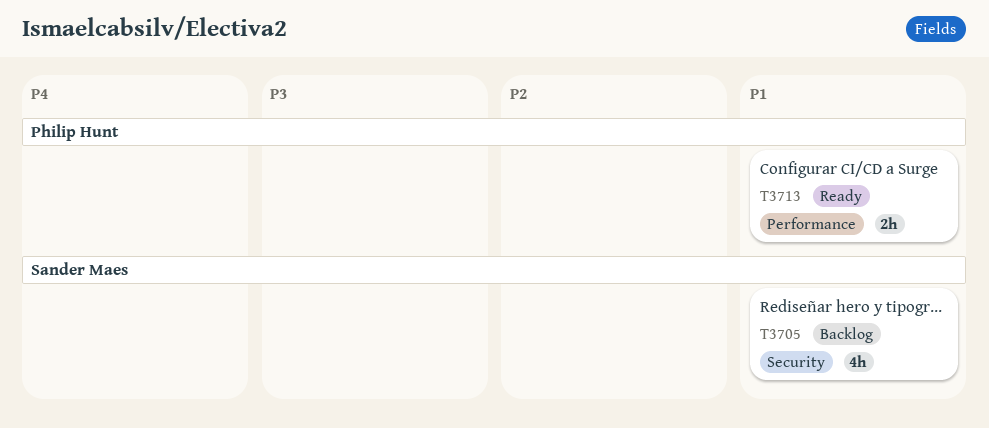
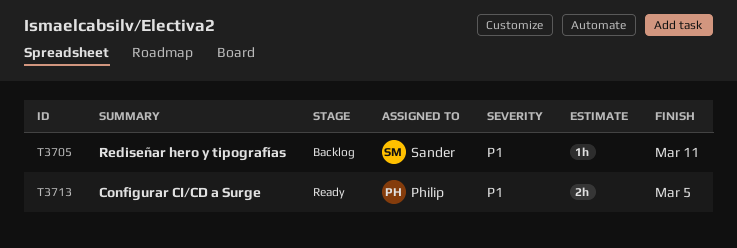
T3705, estimate: 4h -> 1h

